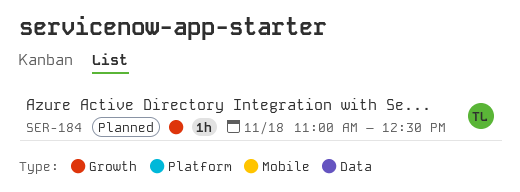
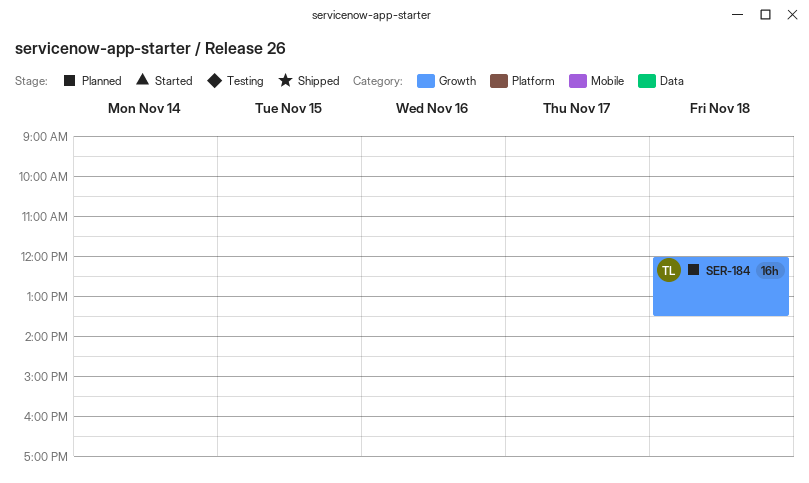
SER-184, estimate: 1h -> 16h
SER-184, begins: 11:00 -> 12:00
SER-184, ends: 12:30 -> 13:30

